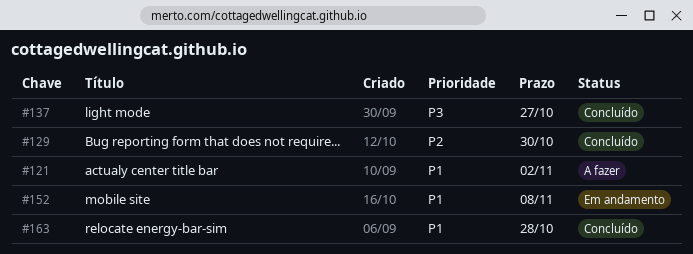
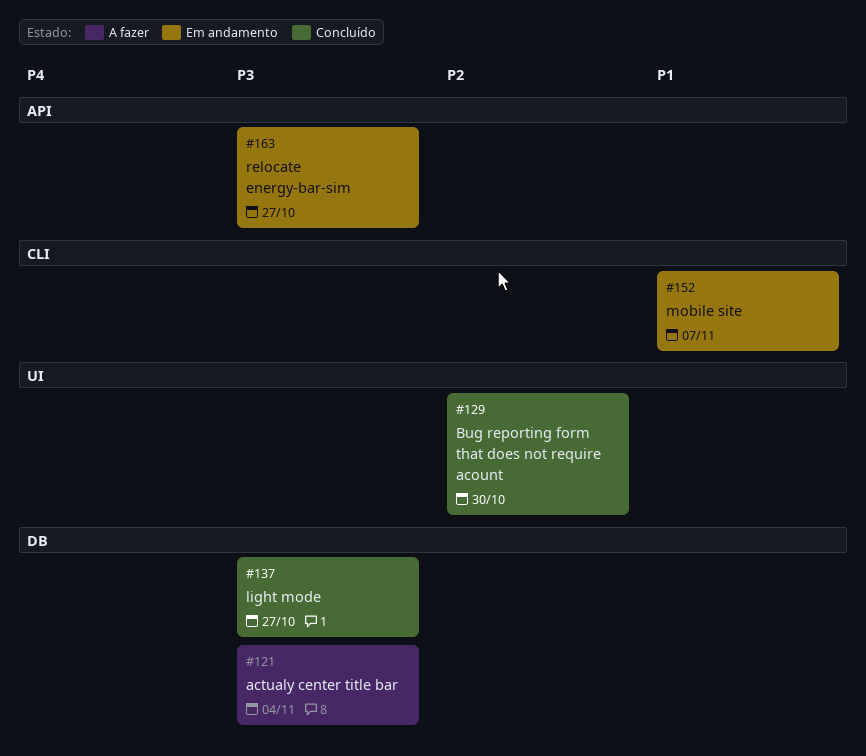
#121, priority: P1 -> P3
#121, due: Nov 2 -> Nov 4
#152, due: Nov 8 -> Nov 7
#163, status: Concluído -> Em andamento
#163, priority: P1 -> P3
#163, due: Oct 28 -> Oct 27

